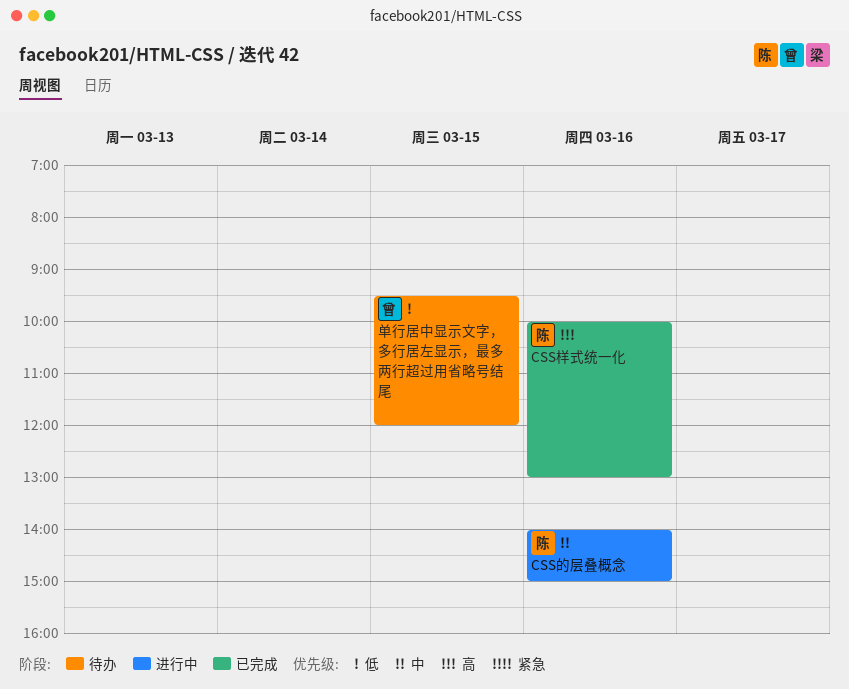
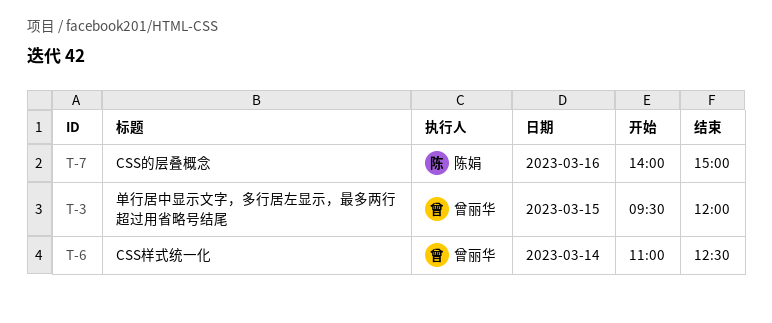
CSS样式统一化, owner: 陈娟 -> 曾丽华
CSS样式统一化, day: Mar 16 -> Mar 14
CSS样式统一化, begins: 10:00 -> 11:00
CSS样式统一化, ends: 13:00 -> 12:30

